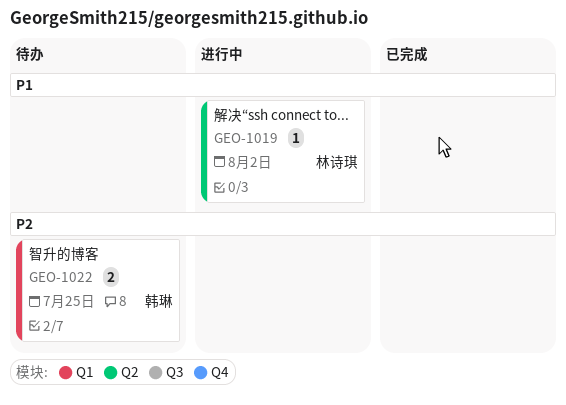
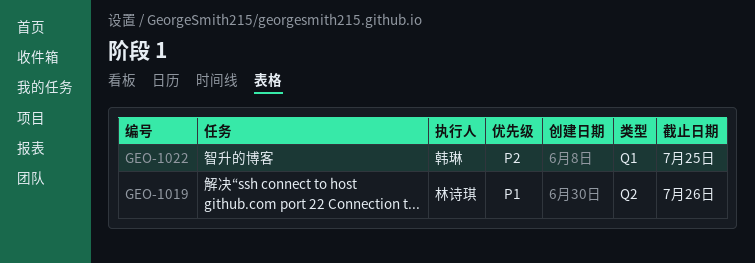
GEO-1019, due: Aug 2 -> Jul 26

